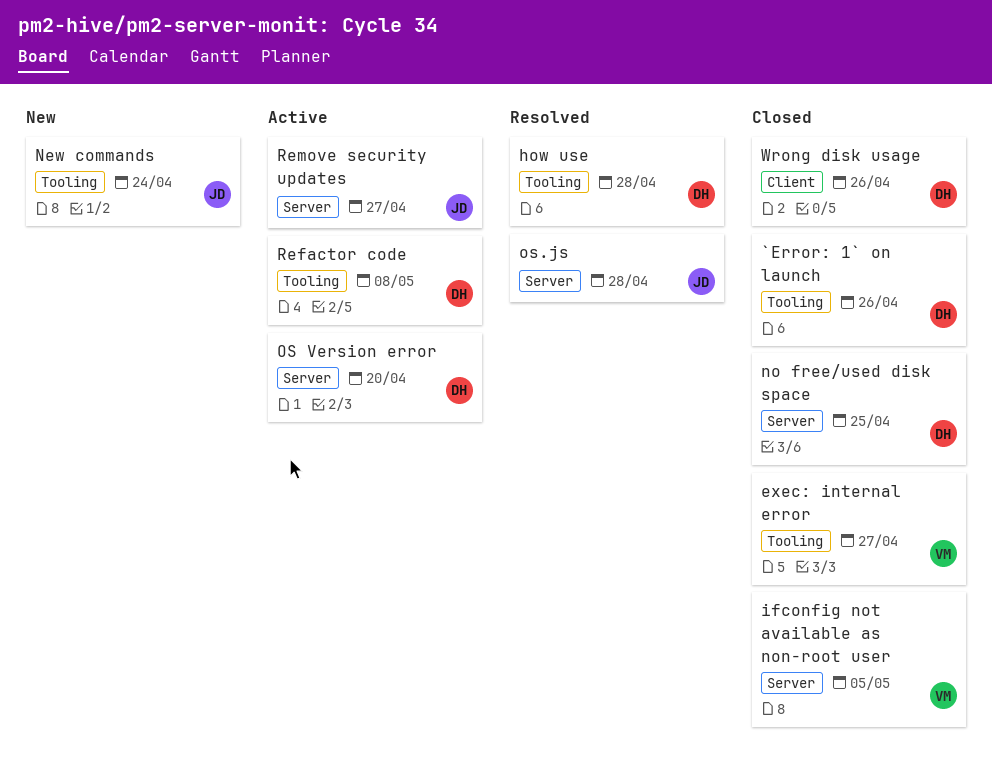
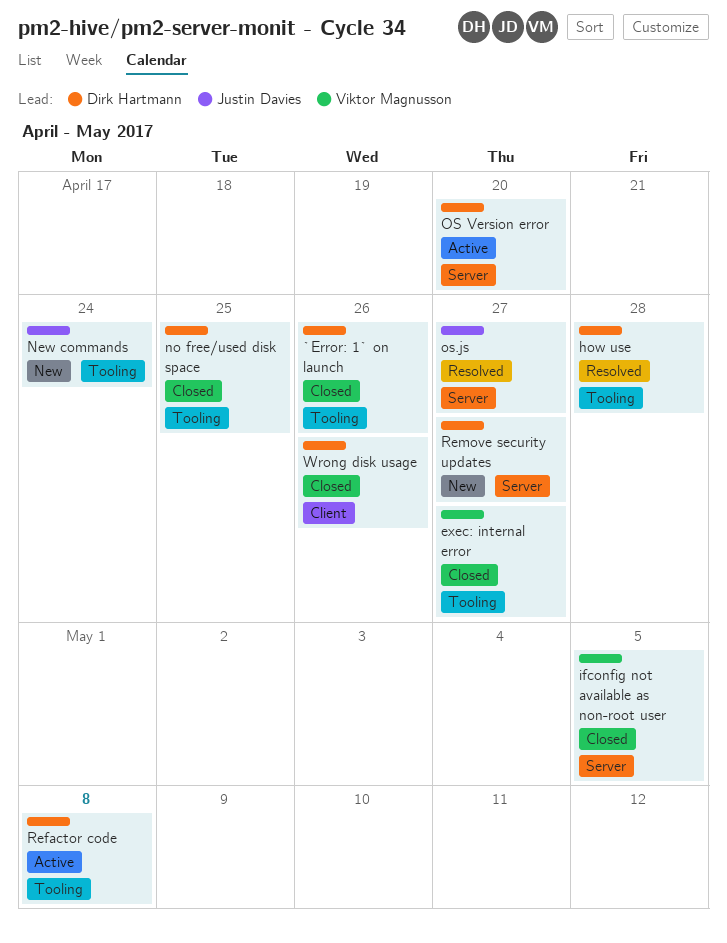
no free/used disk space, label: Server -> Tooling
os.js, due: Apr 28 -> Apr 27
Remove security updates, status: Active -> New
Remove security updates, owner: Justin Davies -> Dirk Hartmann

